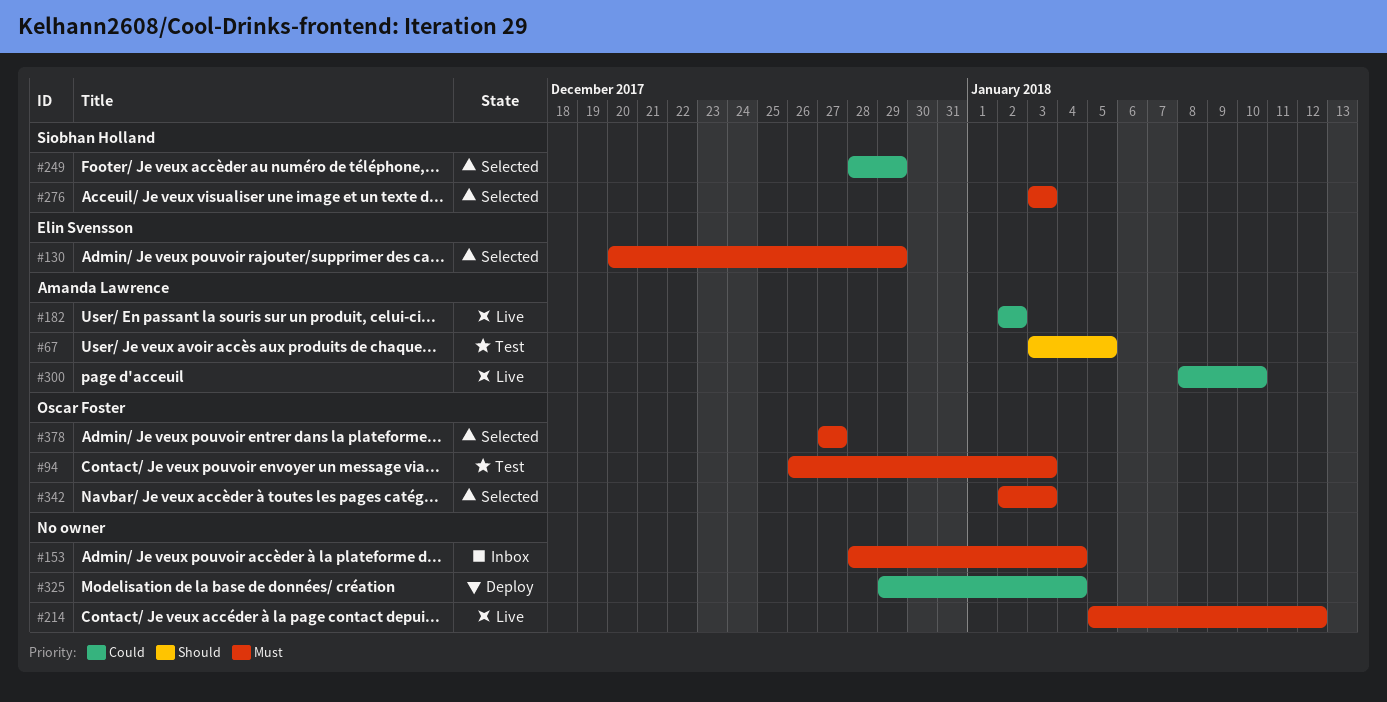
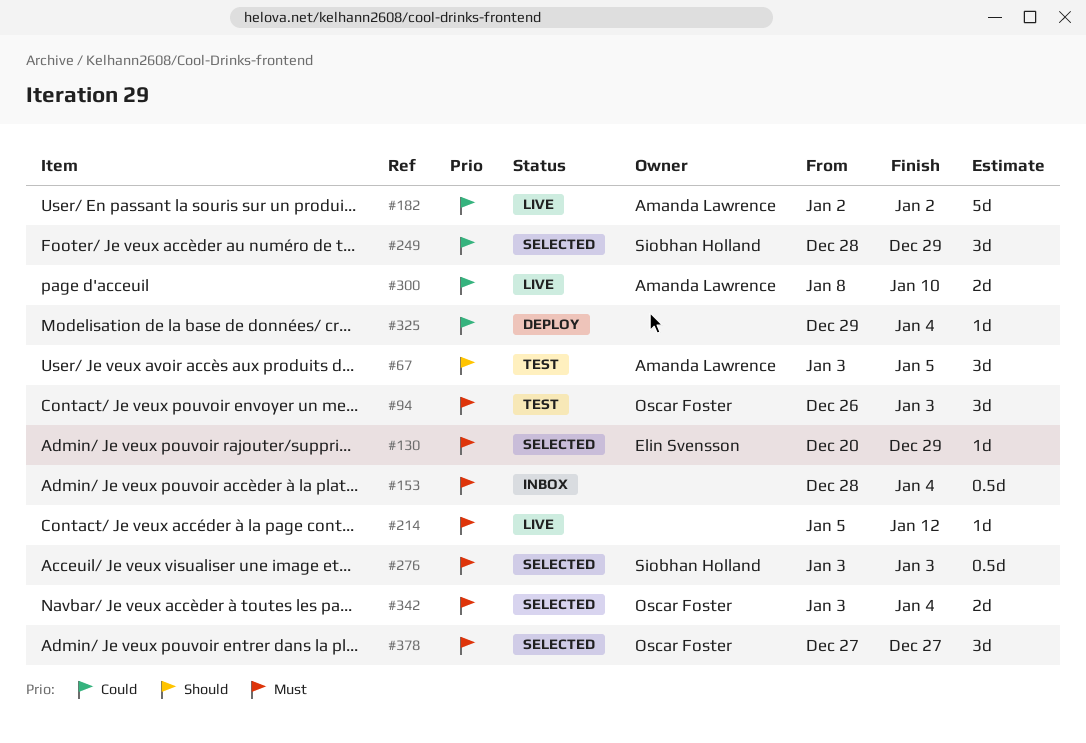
#342, start: Jan 2 -> Jan 3
#342, due: Jan 3 -> Jan 4

